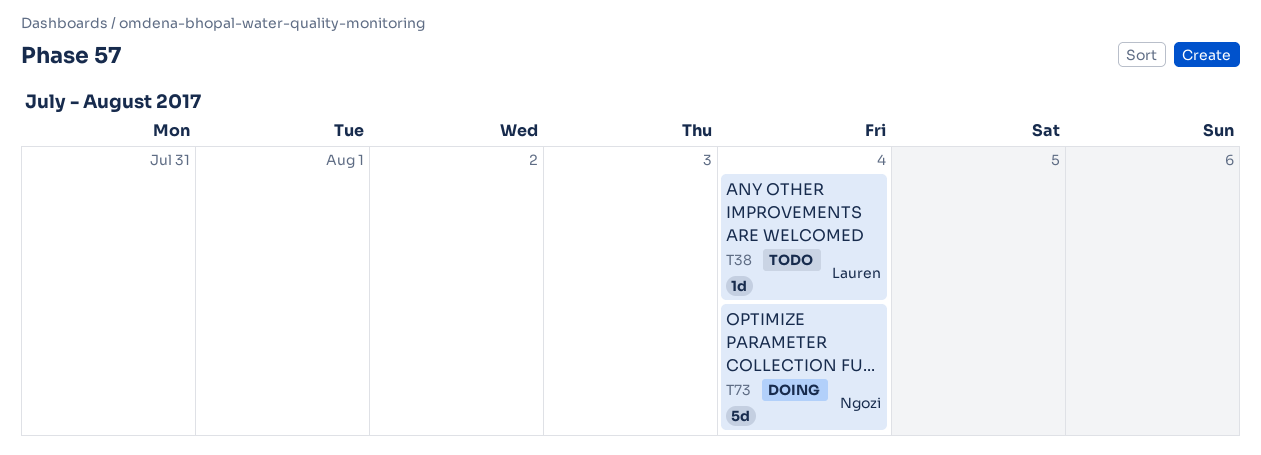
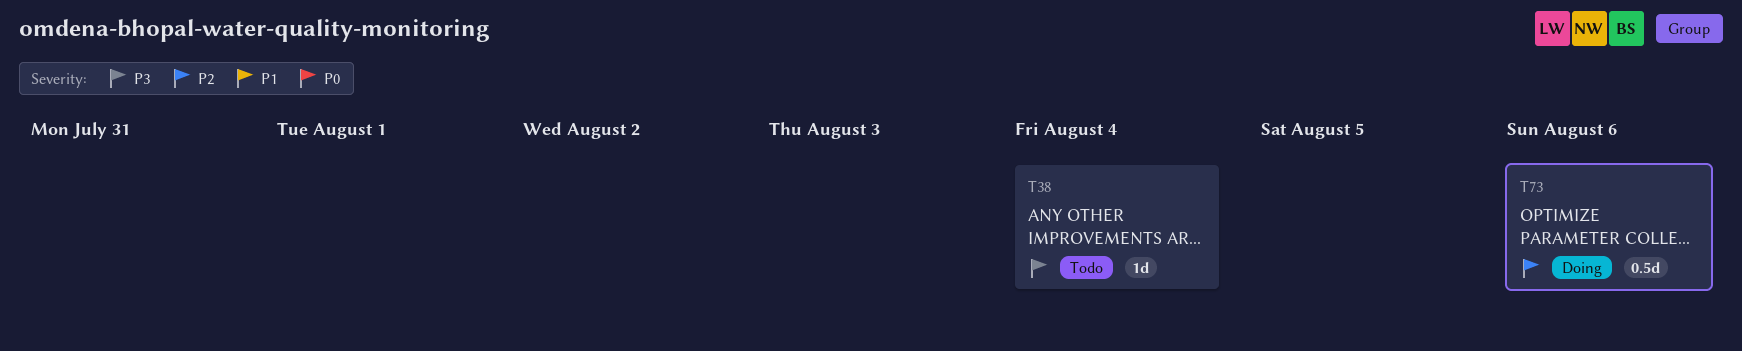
T73, estimate: 5d -> 0.5d
T73, due: Aug 4 -> Aug 6

